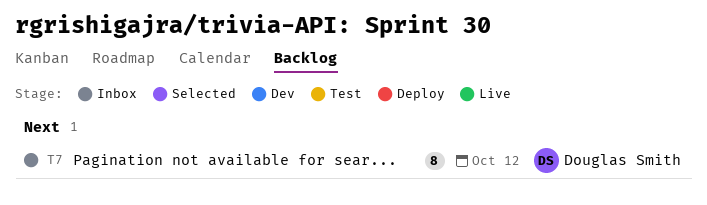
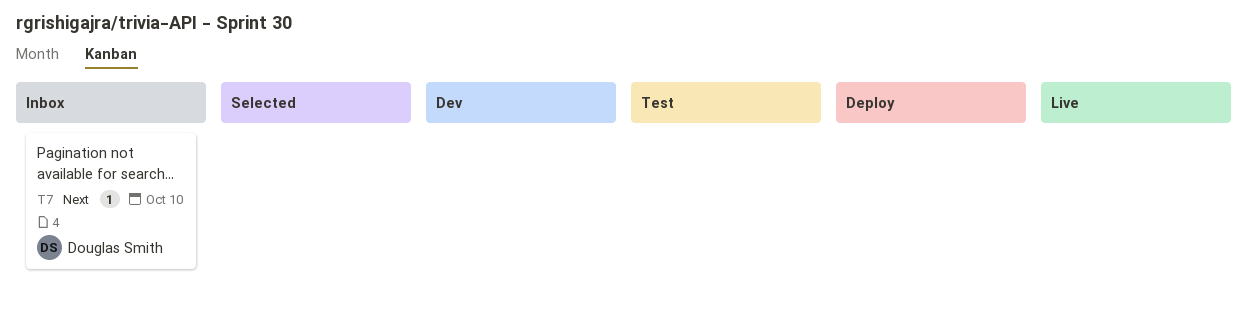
T7, estimate: 8 -> 1
T7, due: Oct 12 -> Oct 10

